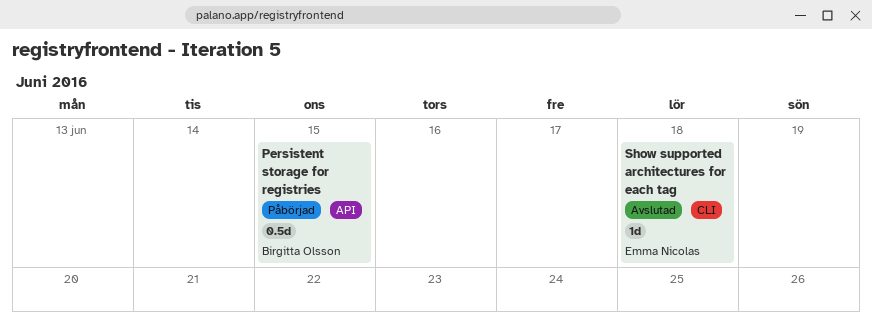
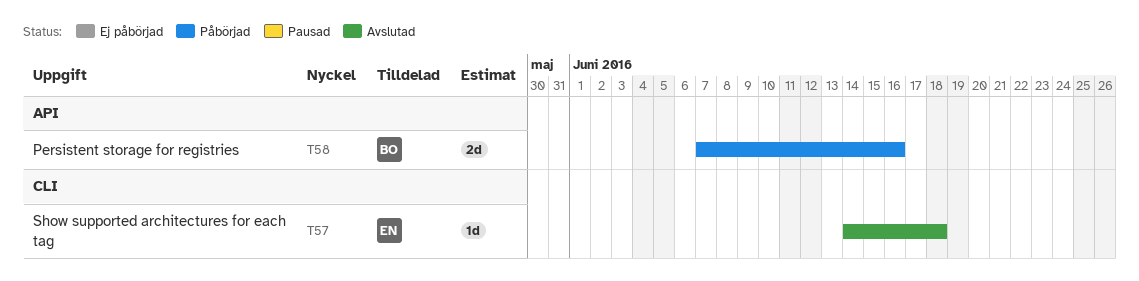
Persistent storage for registries, estimate: 0.5d -> 2d
Persistent storage for registries, due: Jun 15 -> Jun 16

